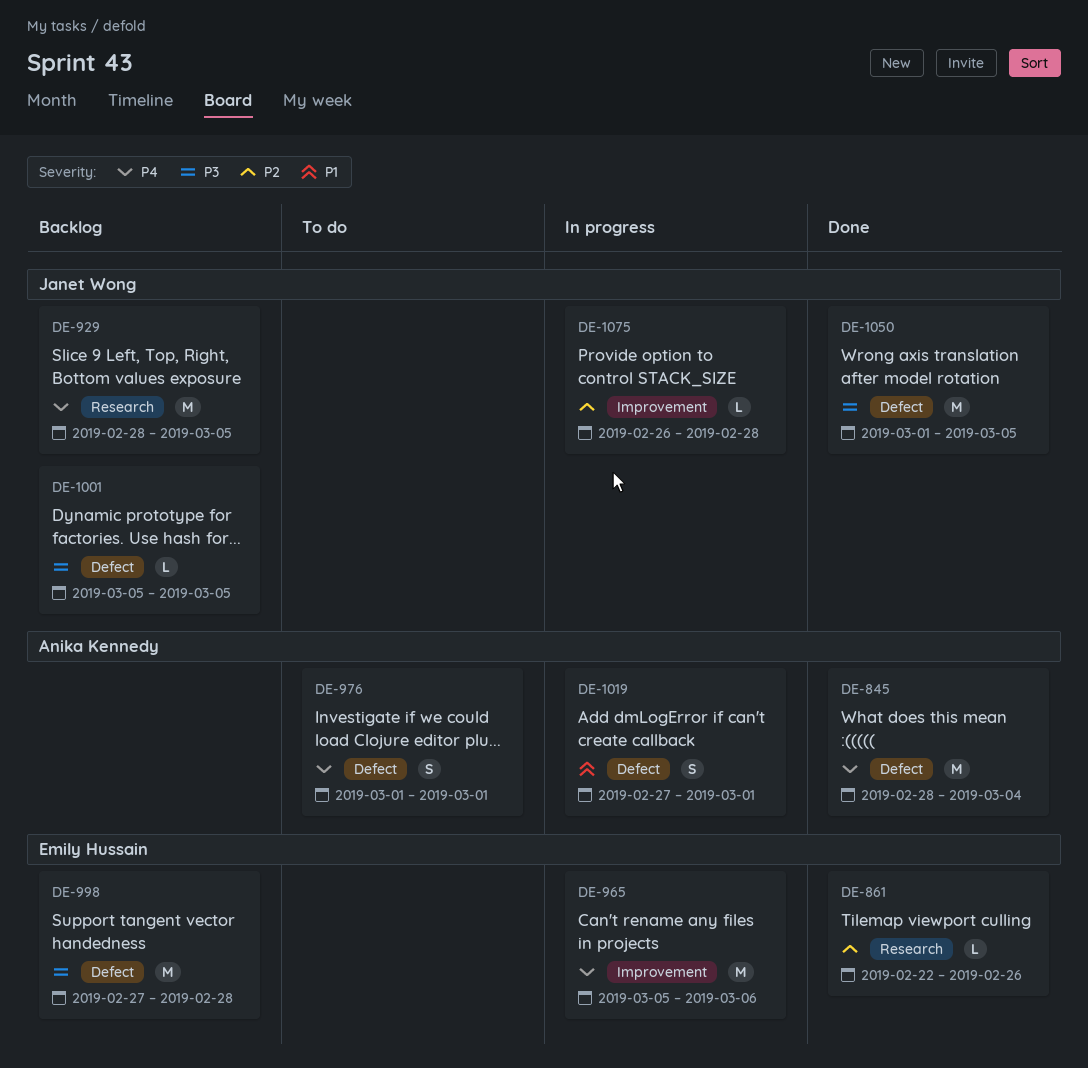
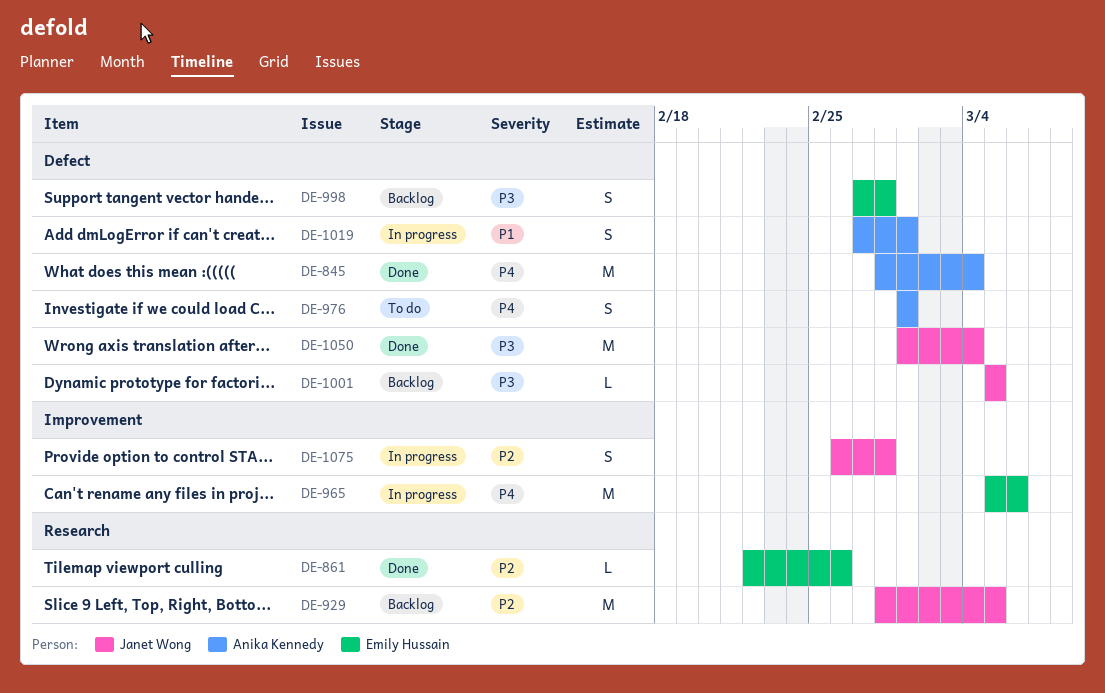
DE-929, priority: P4 -> P2
DE-998, estimate: M -> S
DE-1050, due: Mar 5 -> Mar 4
DE-1075, estimate: L -> S

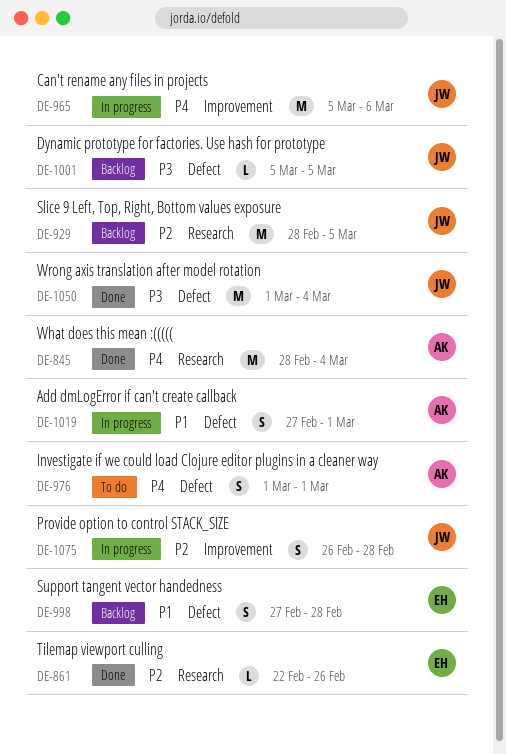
DE-845, label: Defect -> Research
DE-965, owner: Emily Hussain -> Janet Wong
DE-998, priority: P3 -> P1

